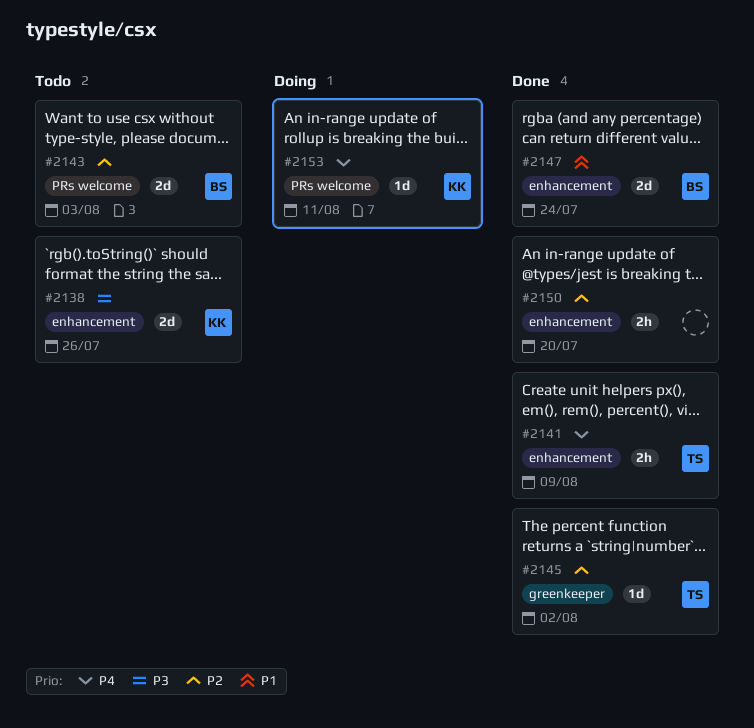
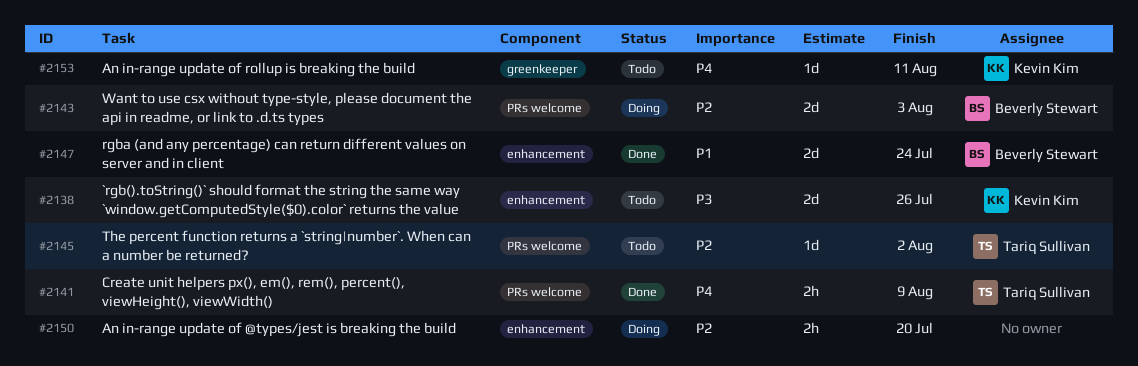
#2141, label: enhancement -> PRs welcome
#2143, status: Todo -> Doing
#2145, status: Done -> Todo
#2145, label: greenkeeper -> PRs welcome
#2150, status: Done -> Doing
#2153, status: Doing -> Todo
#2153, label: PRs welcome -> greenkeeper

